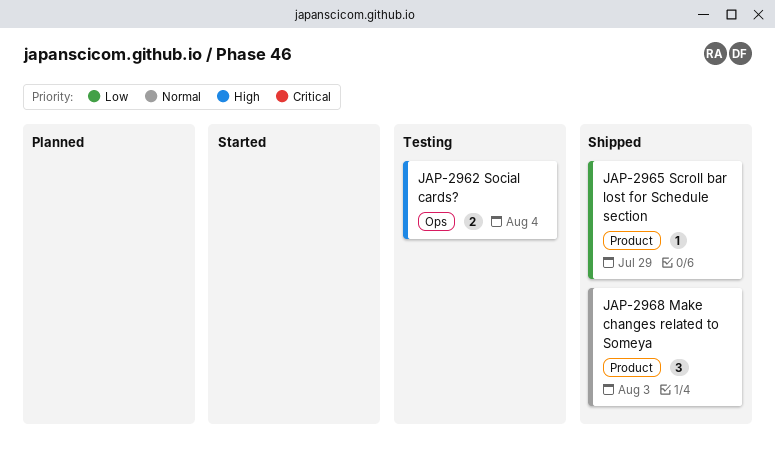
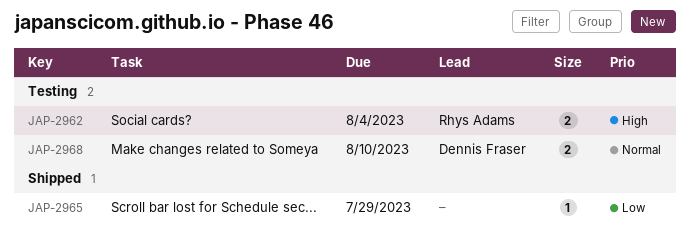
JAP-2968, status: Shipped -> Testing
JAP-2968, estimate: 3 -> 2
JAP-2968, due: Aug 3 -> Aug 10

